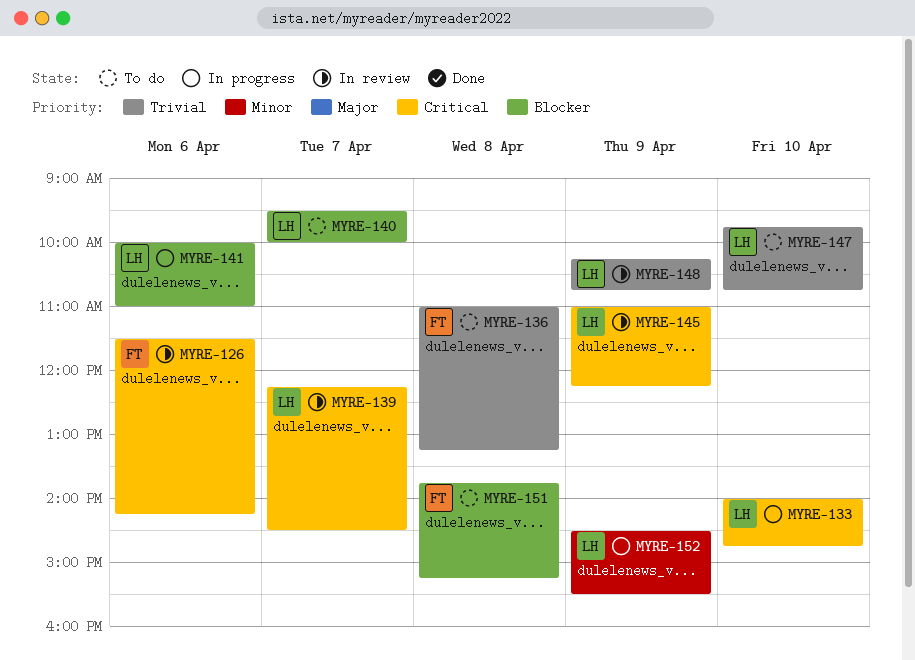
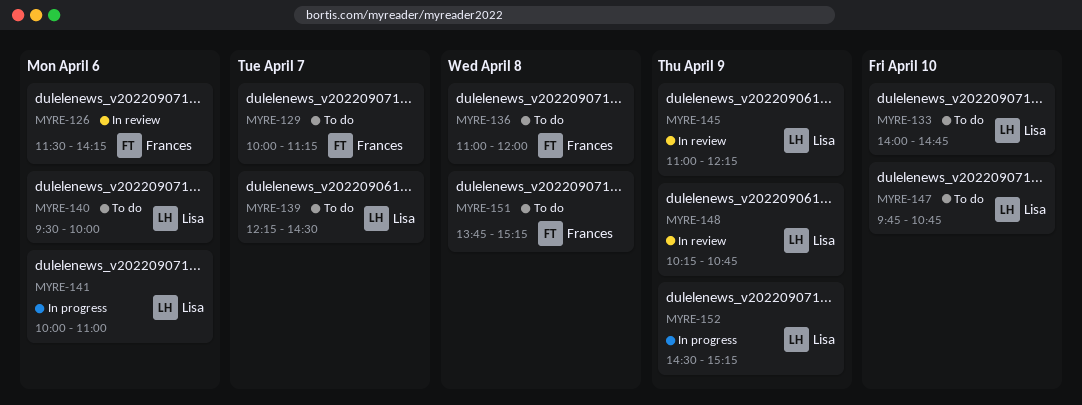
MYRE-129: none -> present
MYRE-133, status: In progress -> To do
MYRE-136, ends: 13:15 -> 12:00
MYRE-139, status: In review -> To do
MYRE-140, day: Apr 7 -> Apr 6
MYRE-152, ends: 15:30 -> 15:15

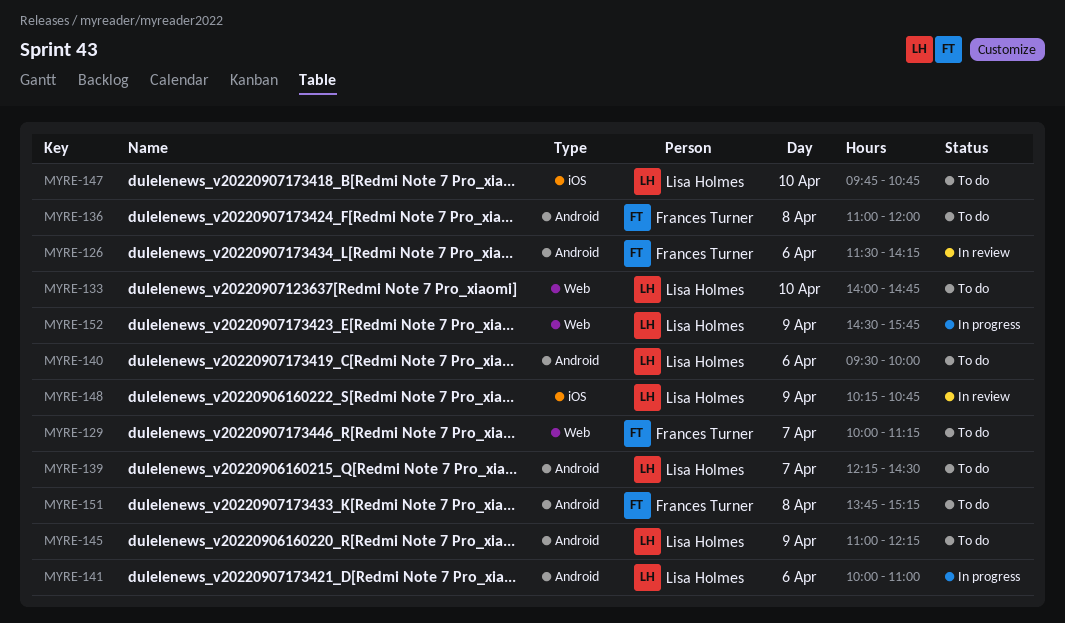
MYRE-145, status: In review -> To do
MYRE-152, ends: 15:15 -> 15:45

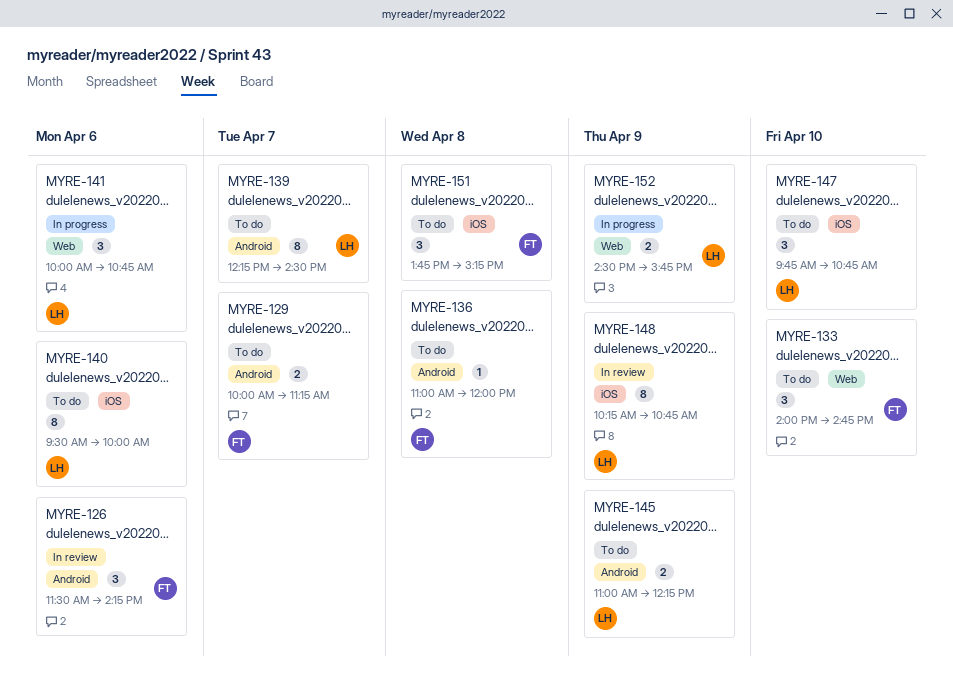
MYRE-129, label: Web -> Android
MYRE-133, owner: Lisa Holmes -> Frances Turner
MYRE-140, label: Android -> iOS
MYRE-141, label: Android -> Web
MYRE-141, ends: 11:00 -> 10:45
MYRE-151, label: Android -> iOS

